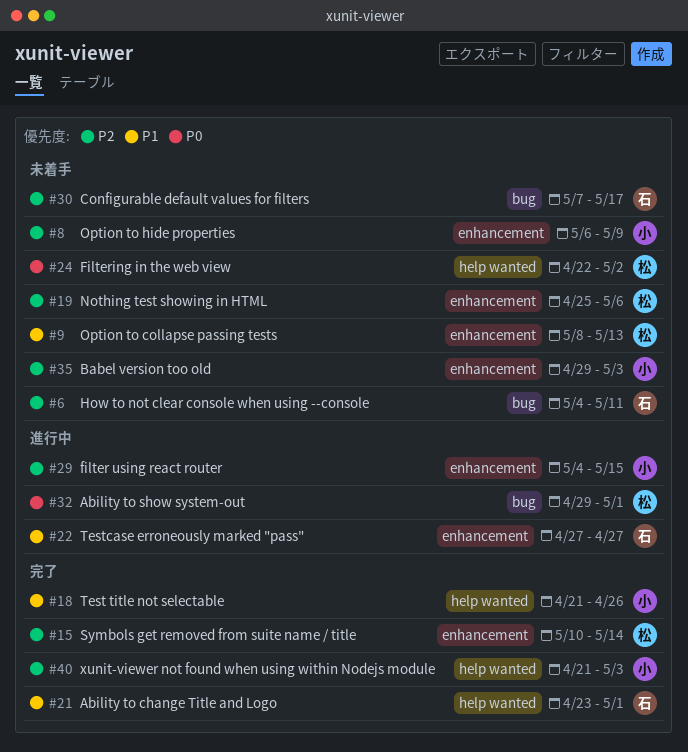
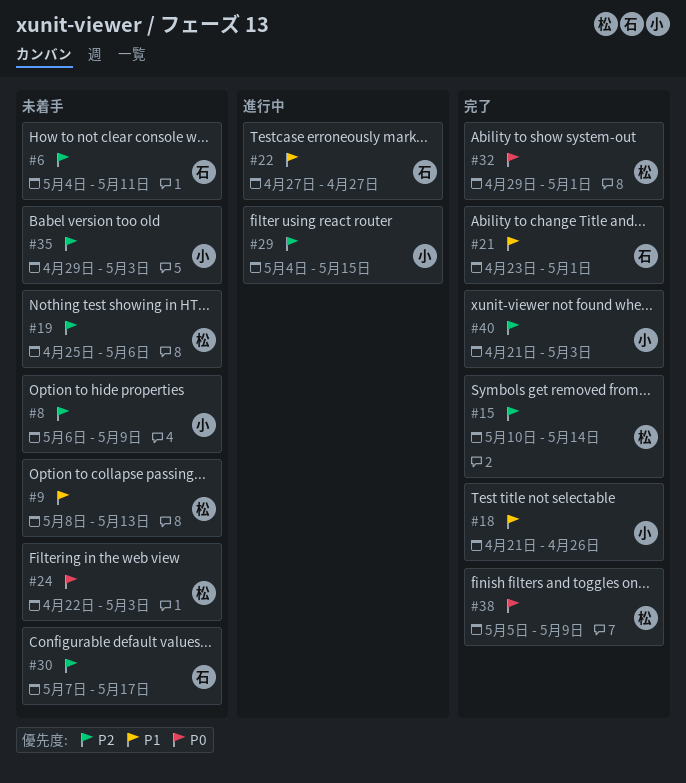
#24, due: May 2 -> May 3
#32, status: 進行中 -> 完了
#38: none -> present

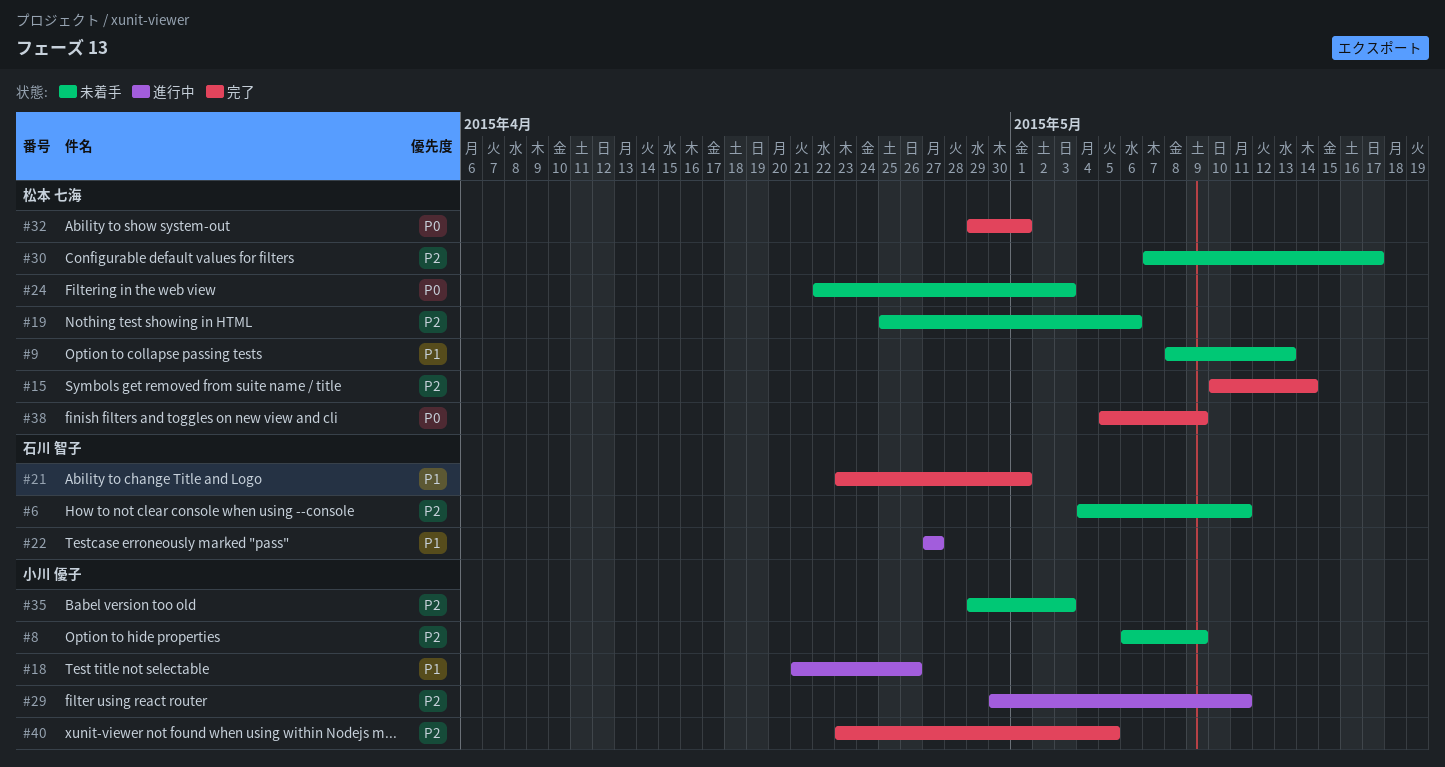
#18, status: 完了 -> 進行中
#29, start: May 4 -> Apr 30
#29, due: May 15 -> May 11
#30, owner: 石川 智子 -> 松本 七海
#40, start: Apr 21 -> Apr 23
#40, due: May 3 -> May 5

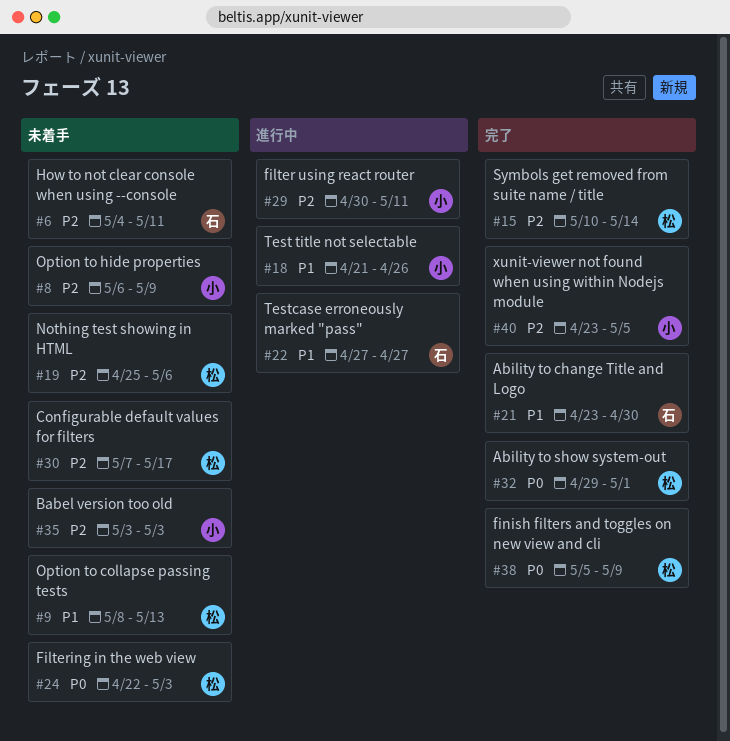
#21, due: May 1 -> Apr 30
#35, start: Apr 29 -> May 3

